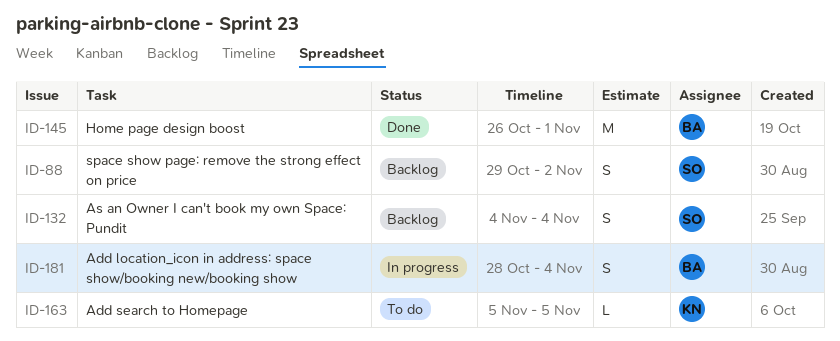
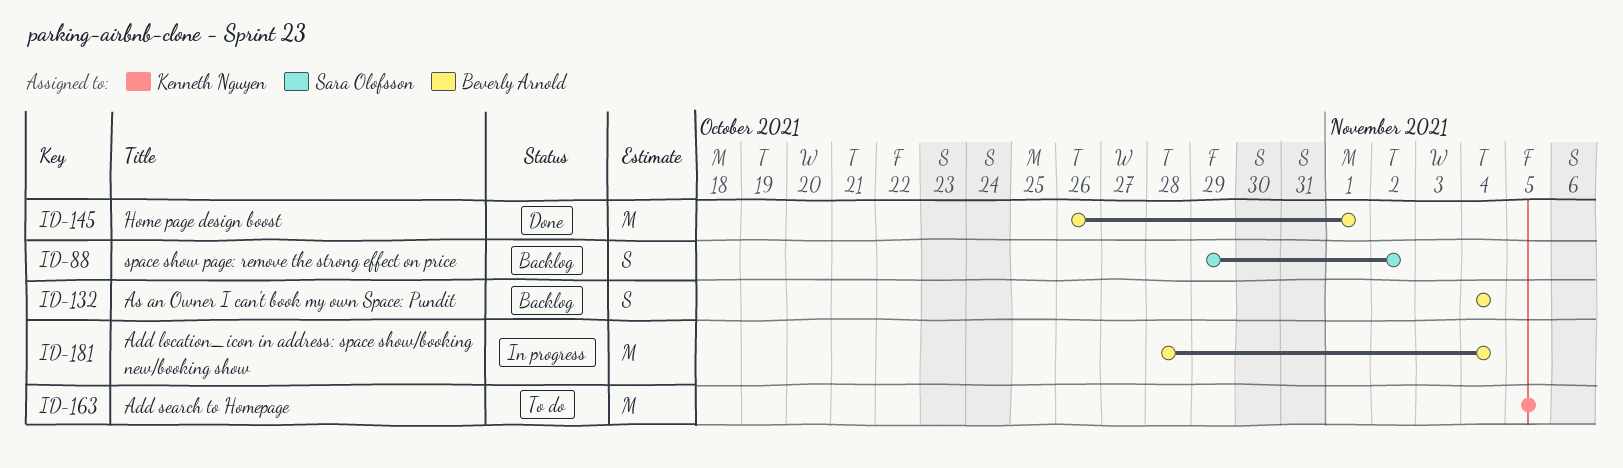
ID-132, owner: Sara Olofsson -> Beverly Arnold
ID-163, estimate: L -> M
ID-181, estimate: S -> M

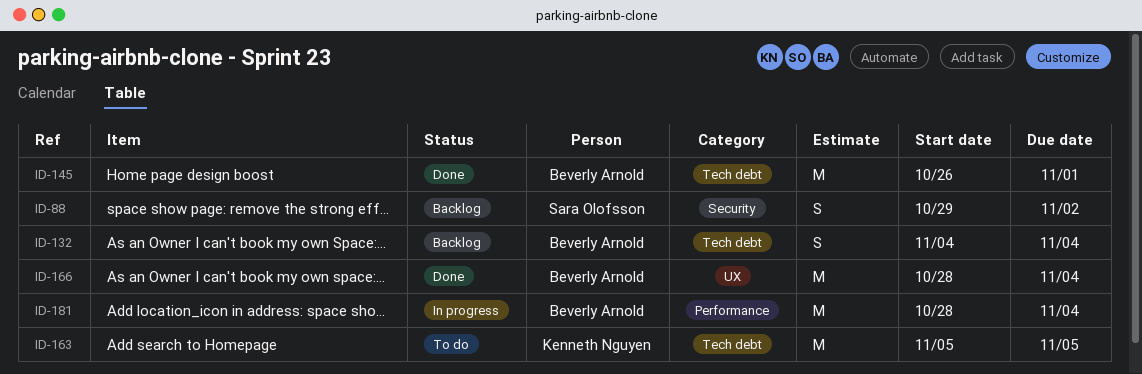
ID-166: none -> present

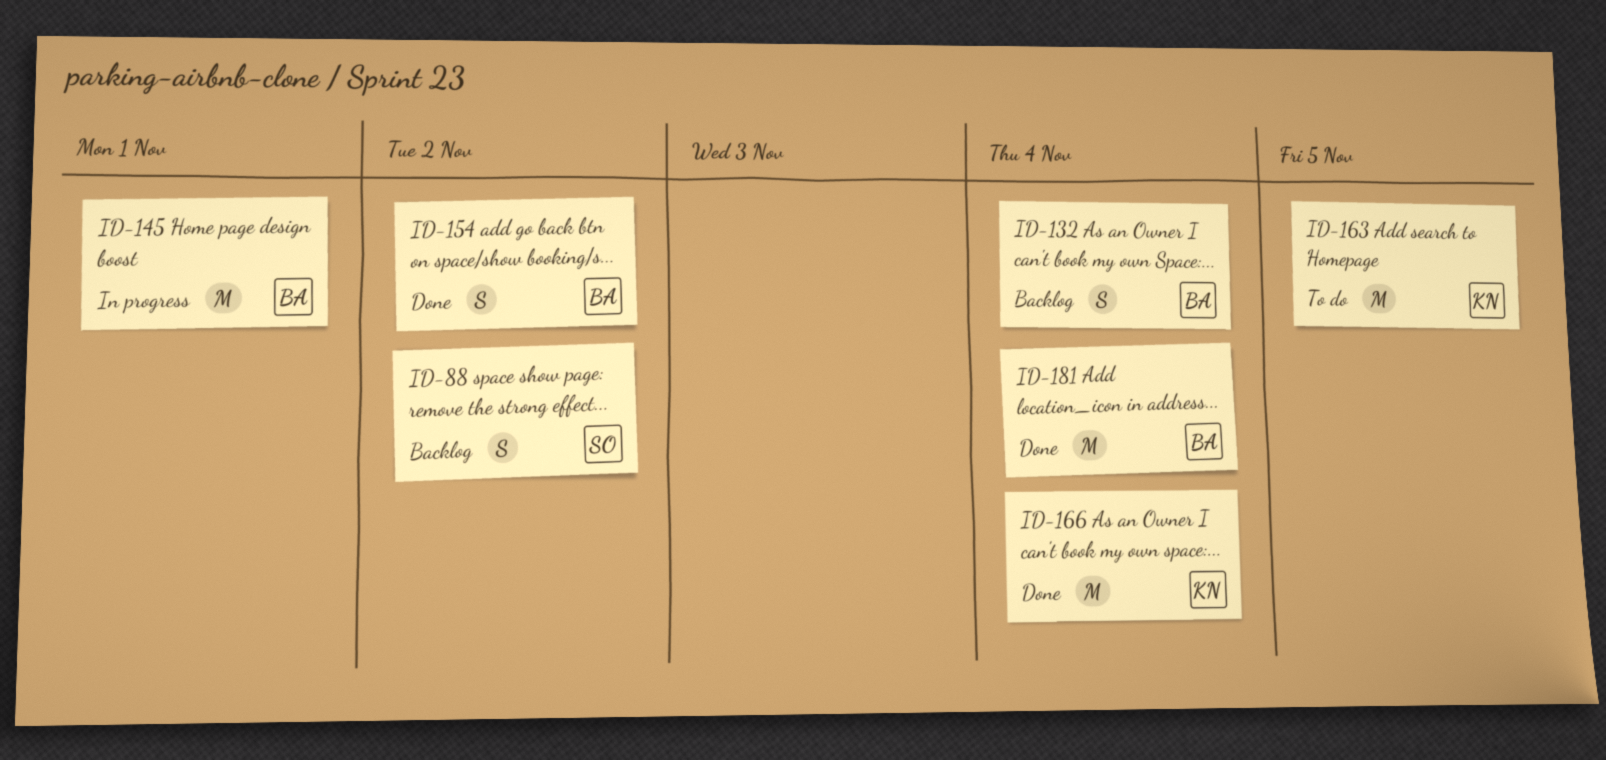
ID-145, status: Done -> In progress
ID-154: none -> present
ID-166, owner: Beverly Arnold -> Kenneth Nguyen
ID-181, status: In progress -> Done

